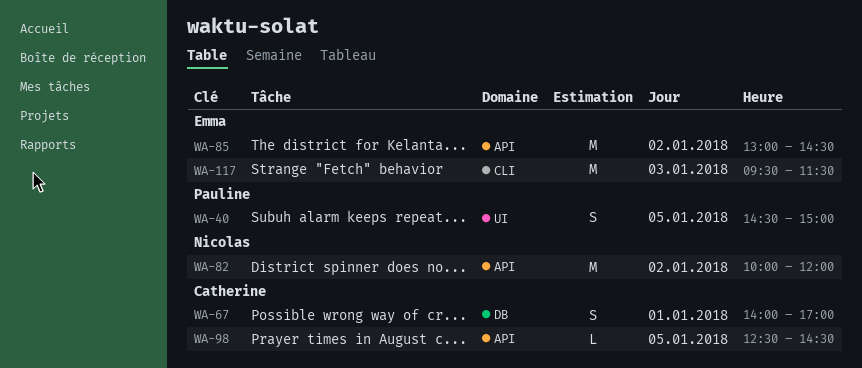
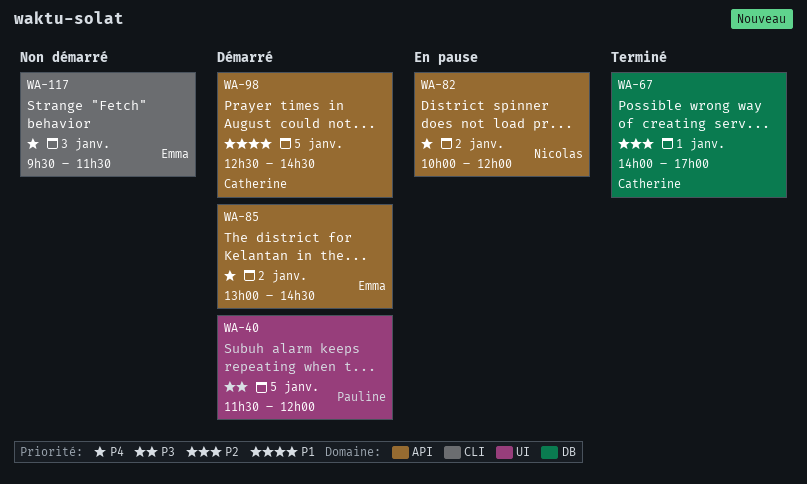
WA-40, begins: 14:30 -> 11:30
WA-40, ends: 15:00 -> 12:00

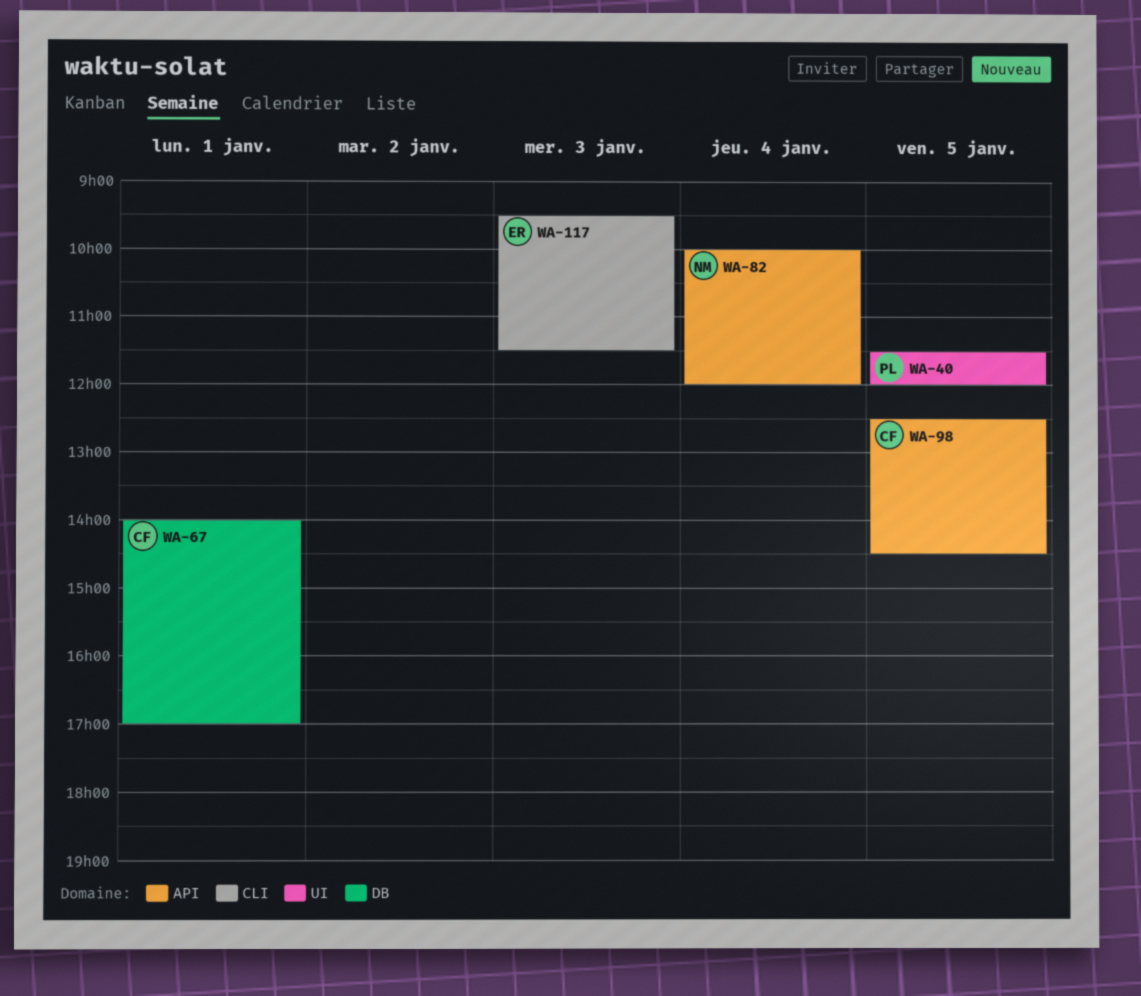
WA-82, day: Jan 2 -> Jan 4
WA-85: present -> none

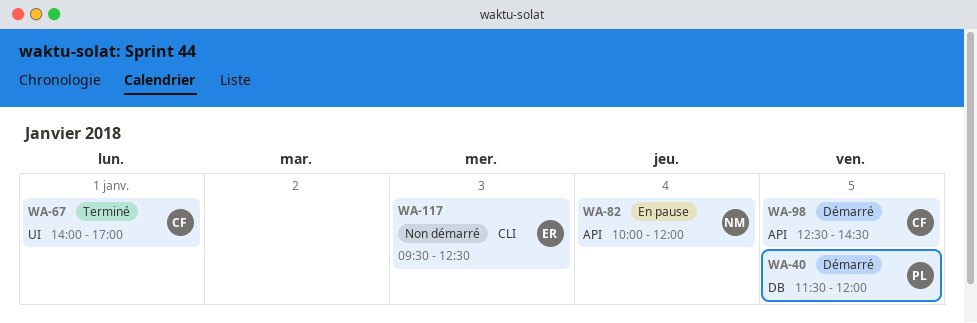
WA-40, label: UI -> DB
WA-67, label: DB -> UI
WA-117, ends: 11:30 -> 12:30

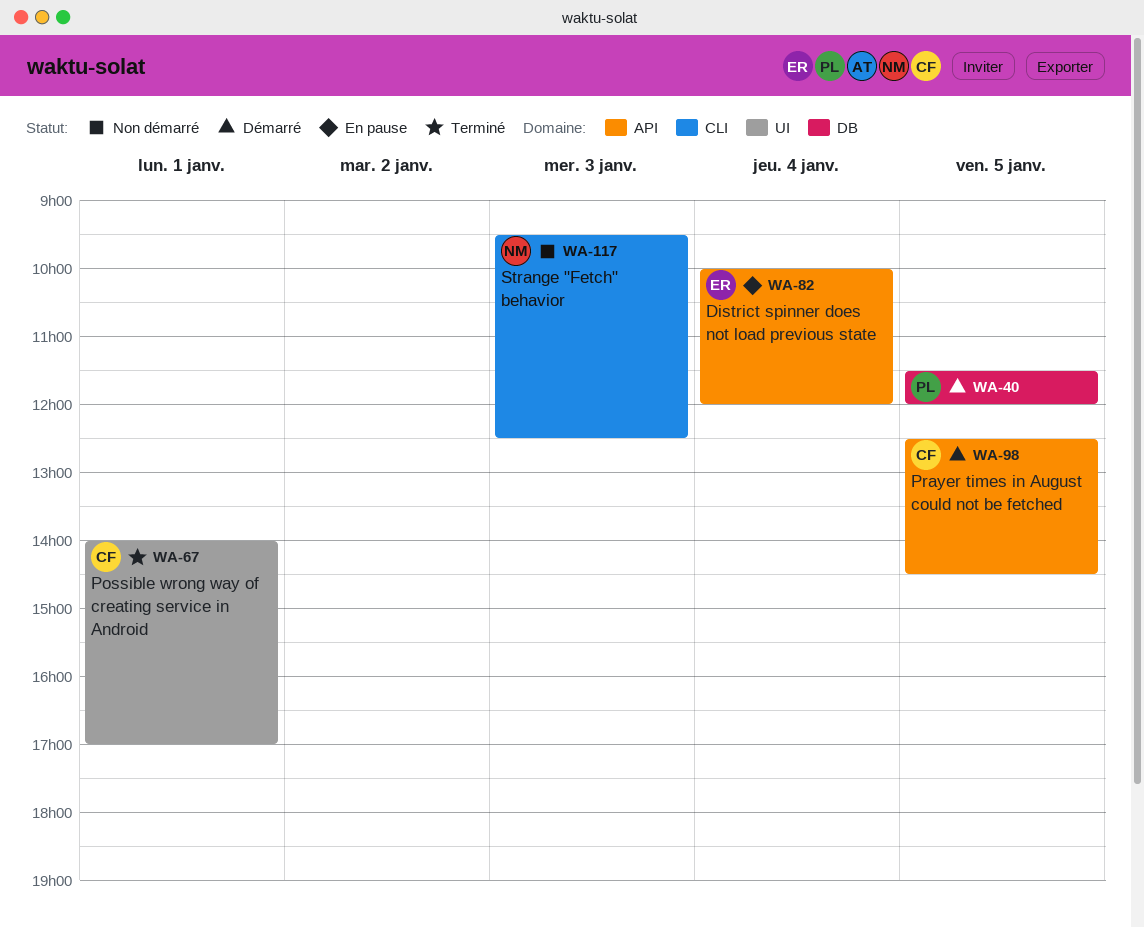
WA-82, owner: NM -> ER
WA-117, owner: ER -> NM

